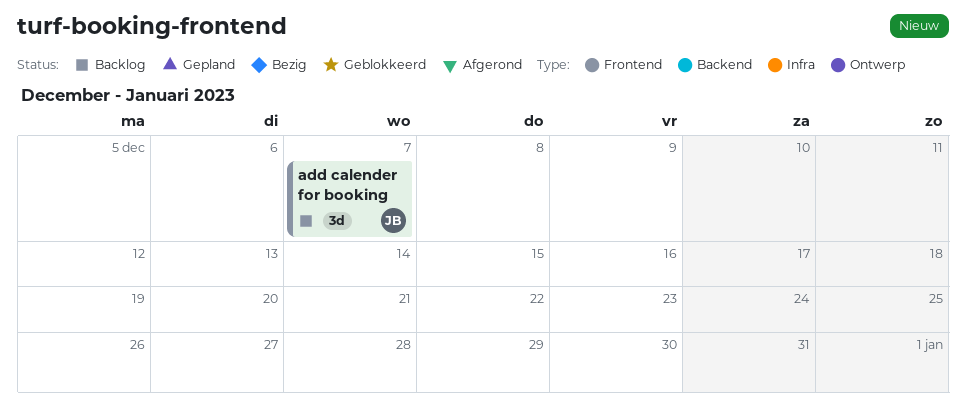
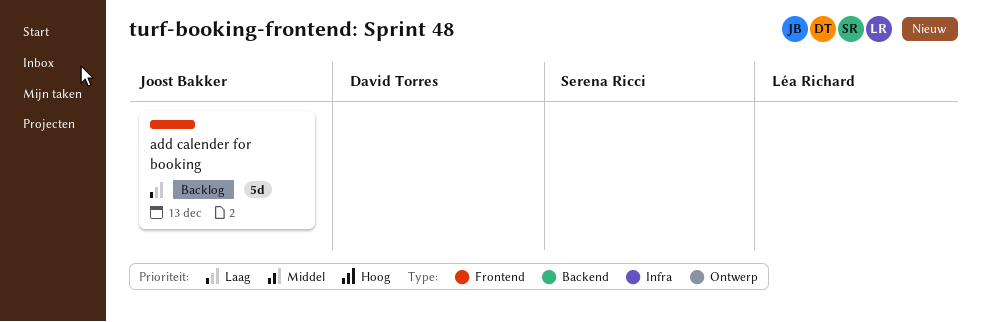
add calender for booking, estimate: 3d -> 5d
add calender for booking, due: Dec 7 -> Dec 13

